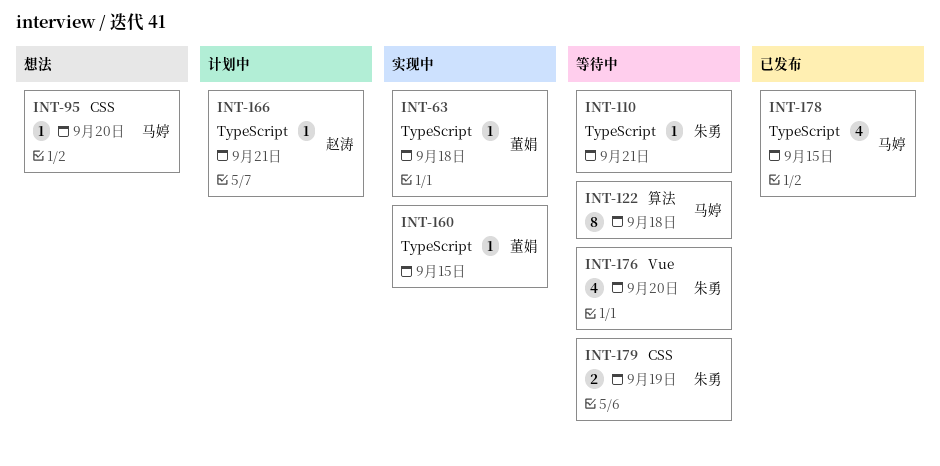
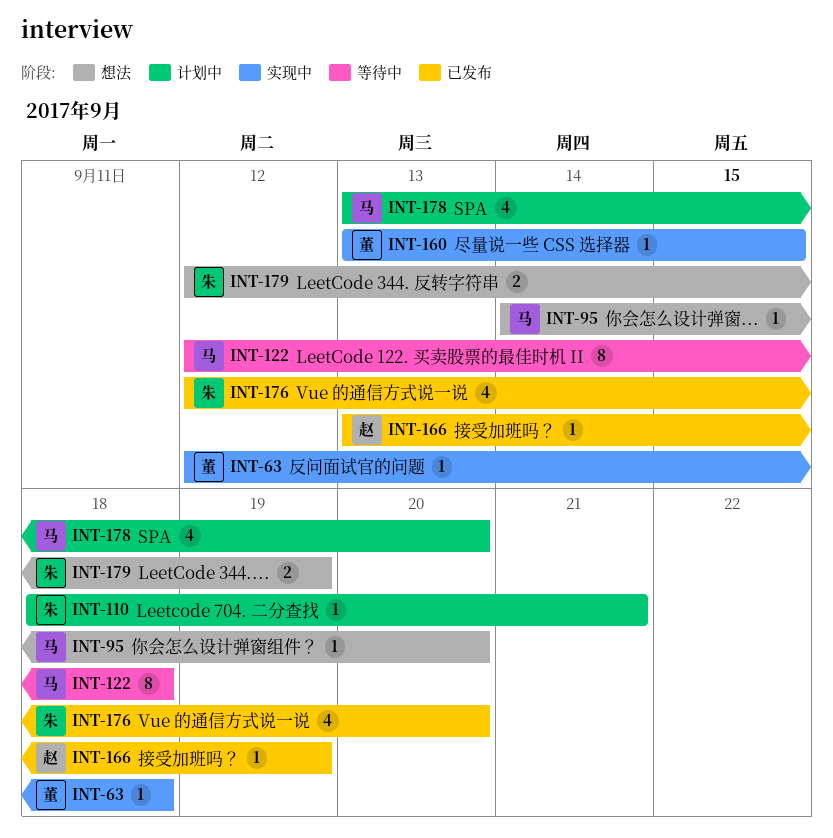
INT-110, status: 等待中 -> 计划中
INT-166, status: 计划中 -> 已发布
INT-166, due: Sep 21 -> Sep 19
INT-176, status: 等待中 -> 已发布
INT-178, status: 已发布 -> 计划中
INT-178, due: Sep 15 -> Sep 20
INT-179, status: 等待中 -> 想法

